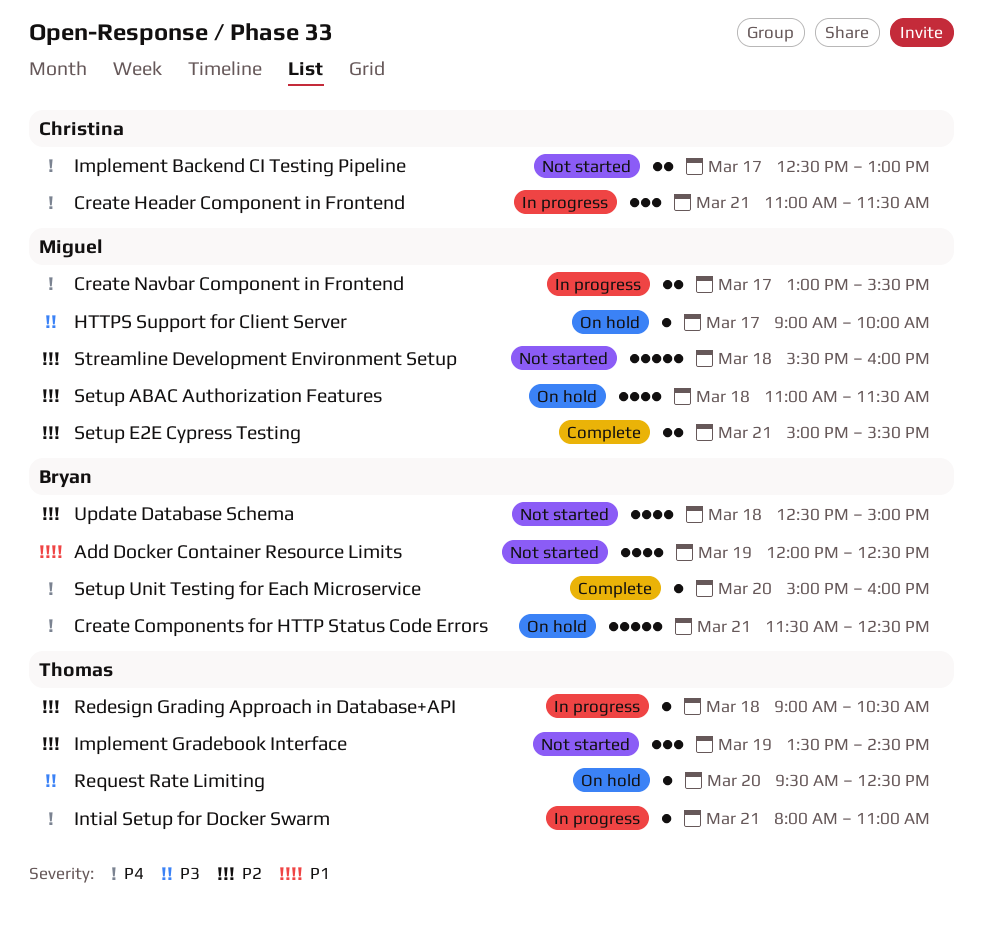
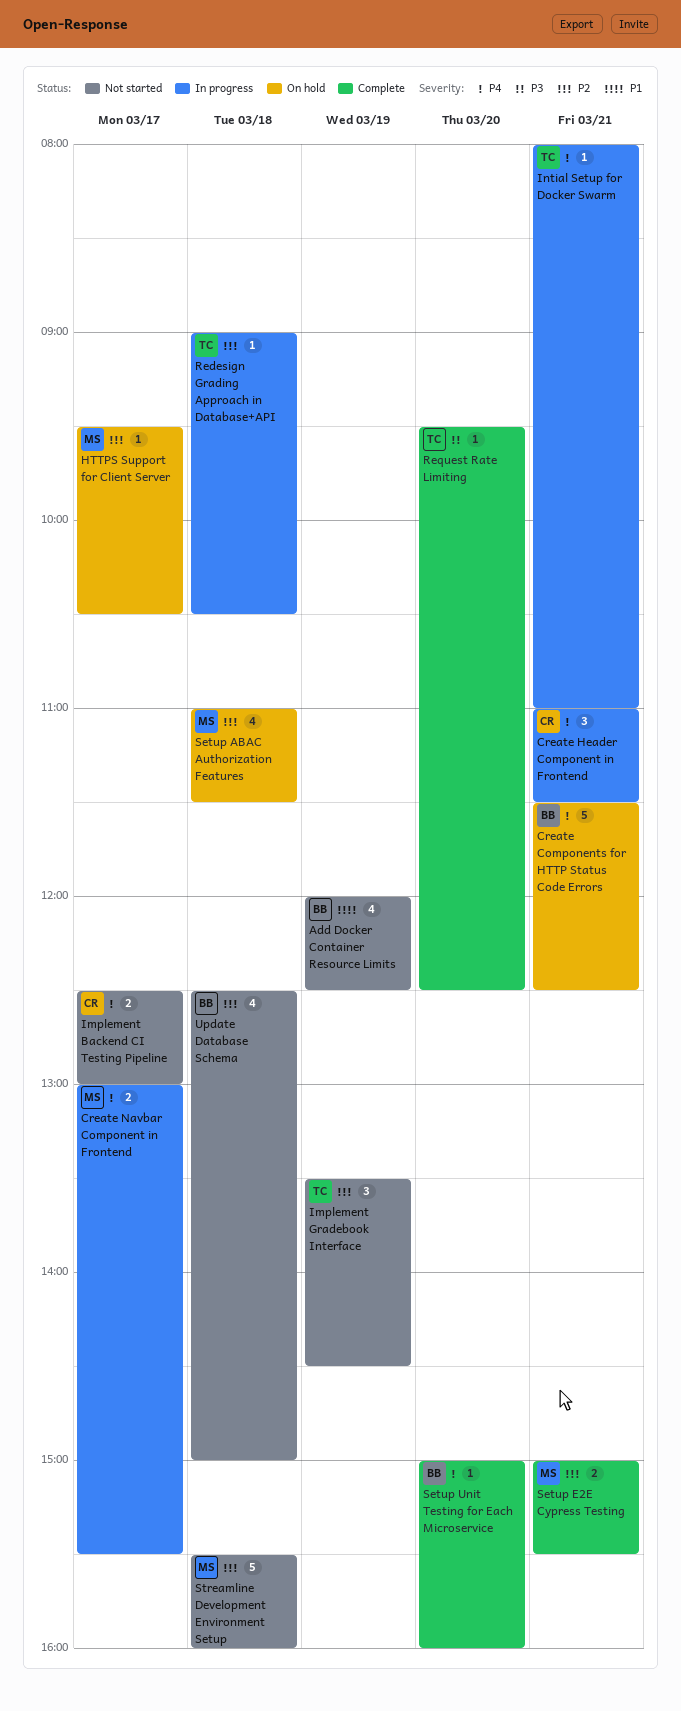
HTTPS Support for Client Server, priority: P3 -> P2
HTTPS Support for Client Server, begins: 09:00 -> 09:30
HTTPS Support for Client Server, ends: 10:00 -> 10:30
Request Rate Limiting, status: On hold -> Complete

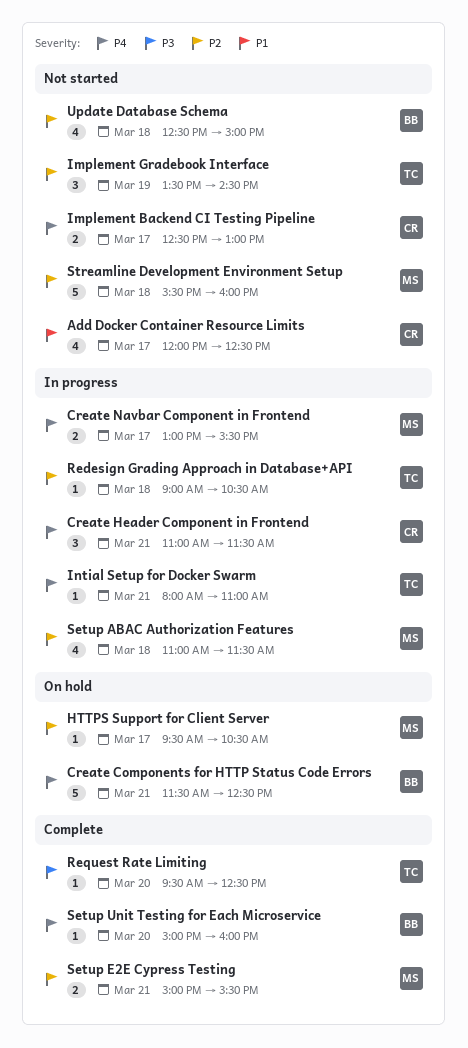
Add Docker Container Resource Limits, owner: BB -> CR
Add Docker Container Resource Limits, day: Mar 19 -> Mar 17
Setup ABAC Authorization Features, status: On hold -> In progress

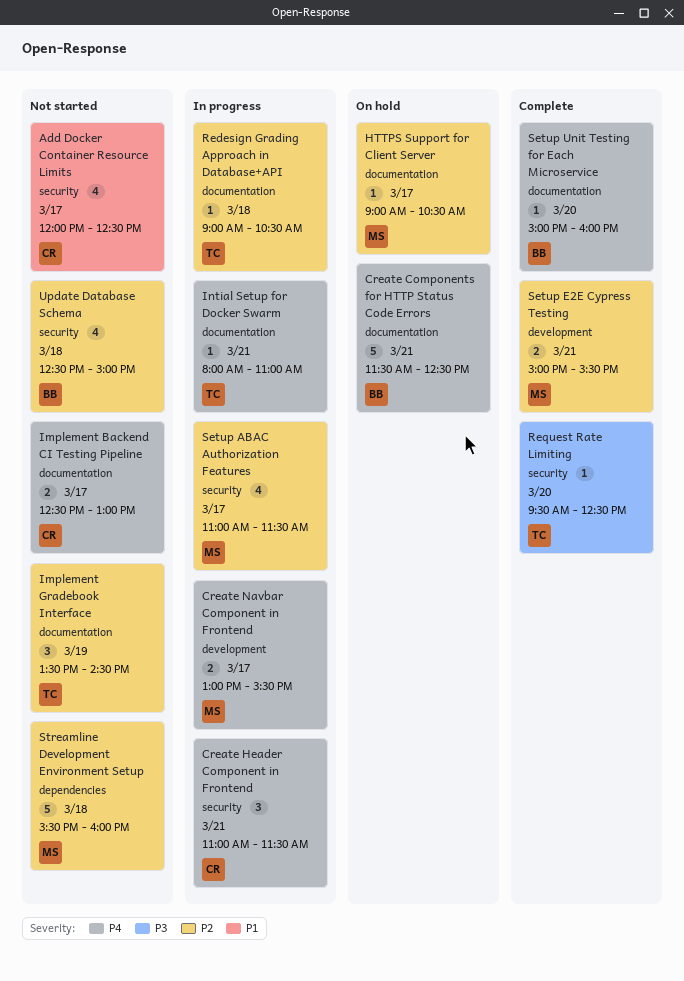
HTTPS Support for Client Server, begins: 09:30 -> 09:00
Setup ABAC Authorization Features, day: Mar 18 -> Mar 17

